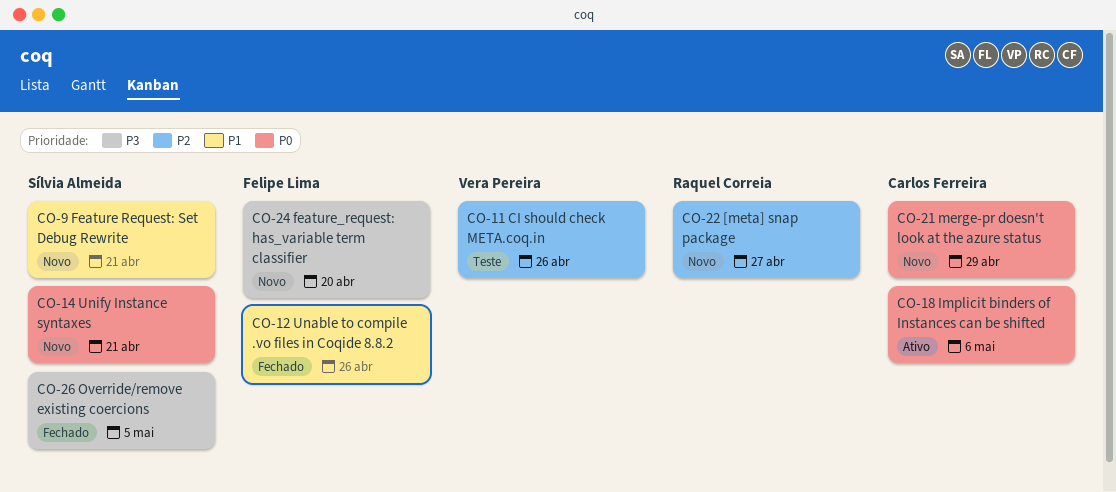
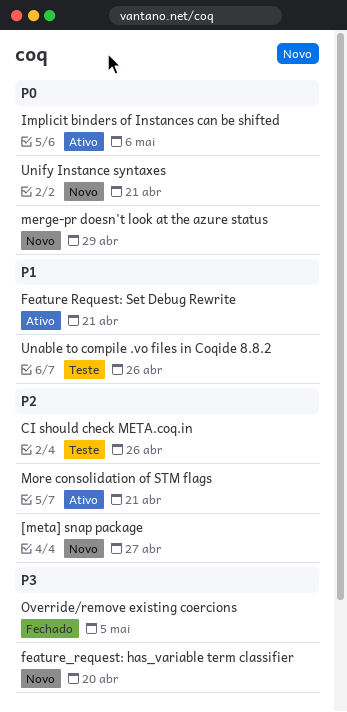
Feature Request: Set Debug Rewrite, status: Novo -> Ativo
More consolidation of STM flags: none -> present
Unable to compile .vo files in Coqide 8.8.2, status: Fechado -> Teste

